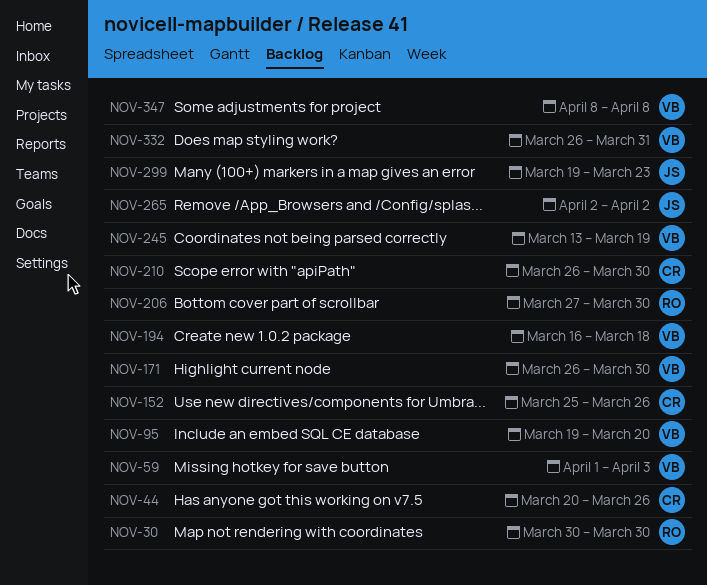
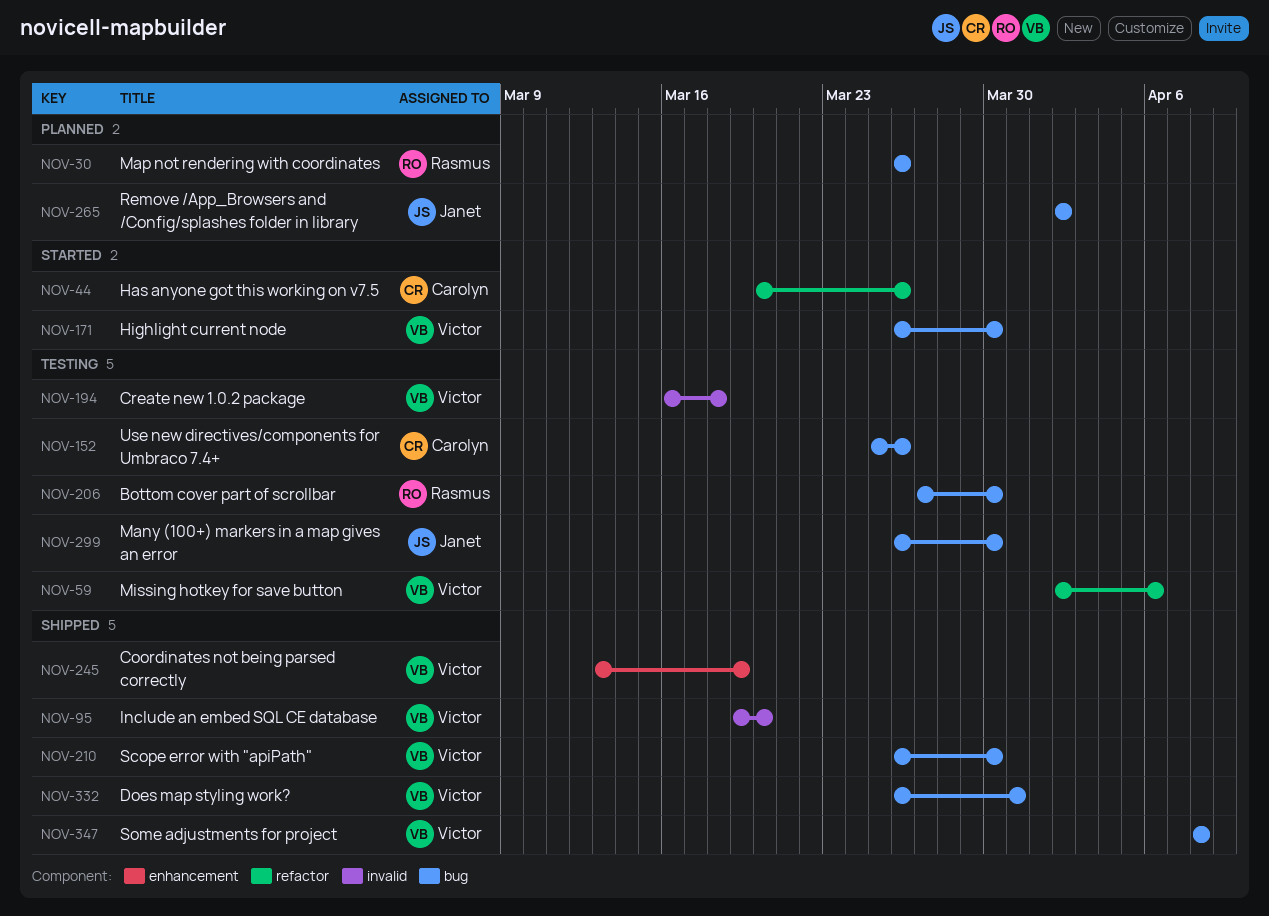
NOV-30, start: Mar 30 -> Mar 26
NOV-30, due: Mar 30 -> Mar 26
NOV-59, start: Apr 1 -> Apr 2
NOV-59, due: Apr 3 -> Apr 6
NOV-210, owner: Carolyn -> Victor
NOV-299, start: Mar 19 -> Mar 26
NOV-299, due: Mar 23 -> Mar 30

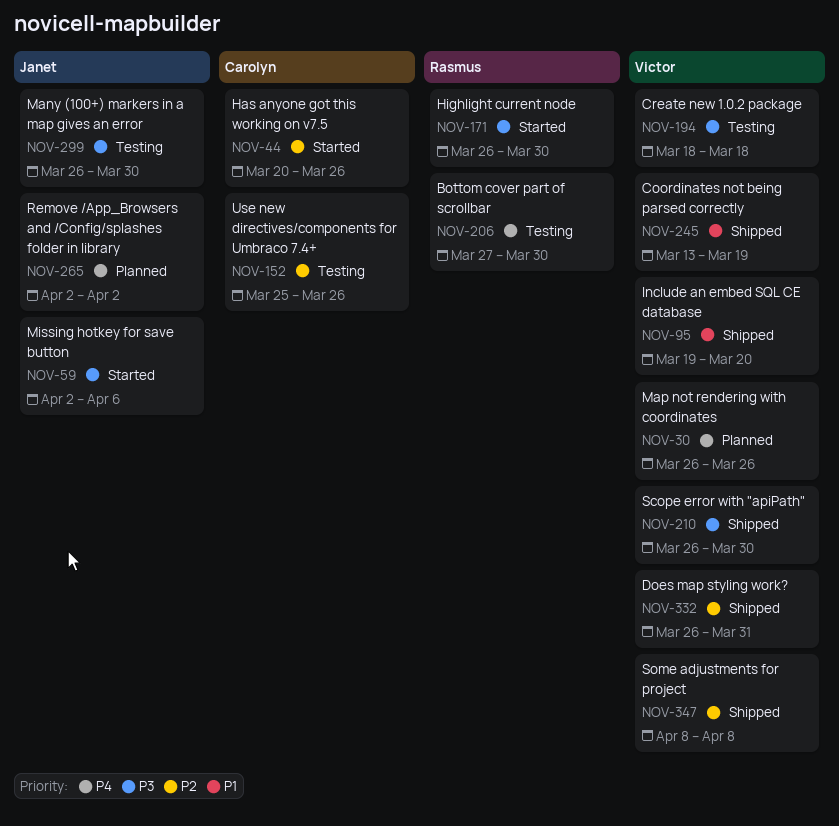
NOV-30, owner: Rasmus -> Victor
NOV-59, status: Testing -> Started
NOV-59, owner: Victor -> Janet
NOV-171, owner: Victor -> Rasmus
NOV-194, start: Mar 16 -> Mar 18

